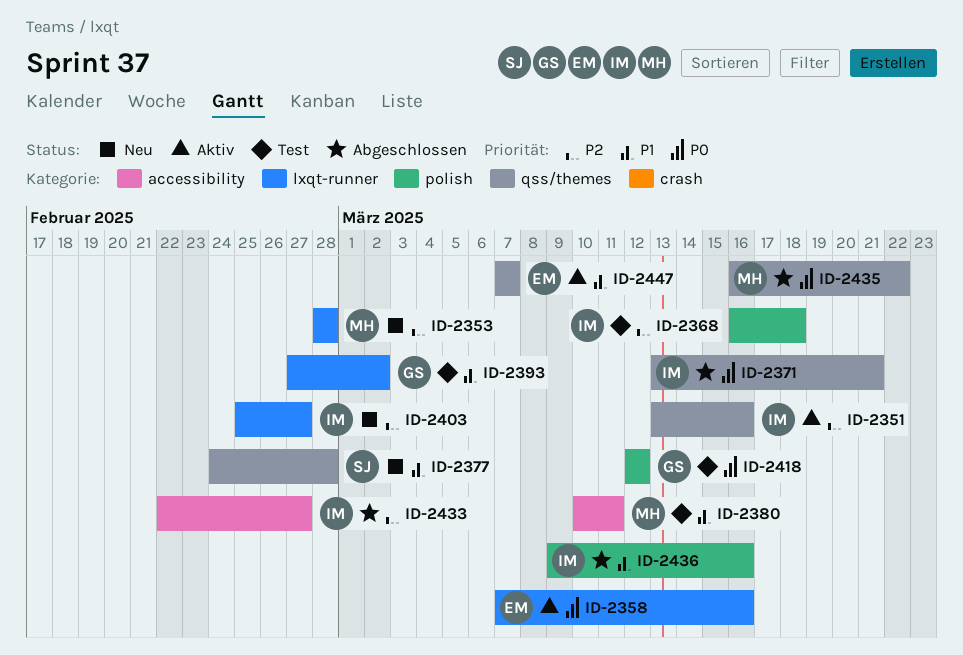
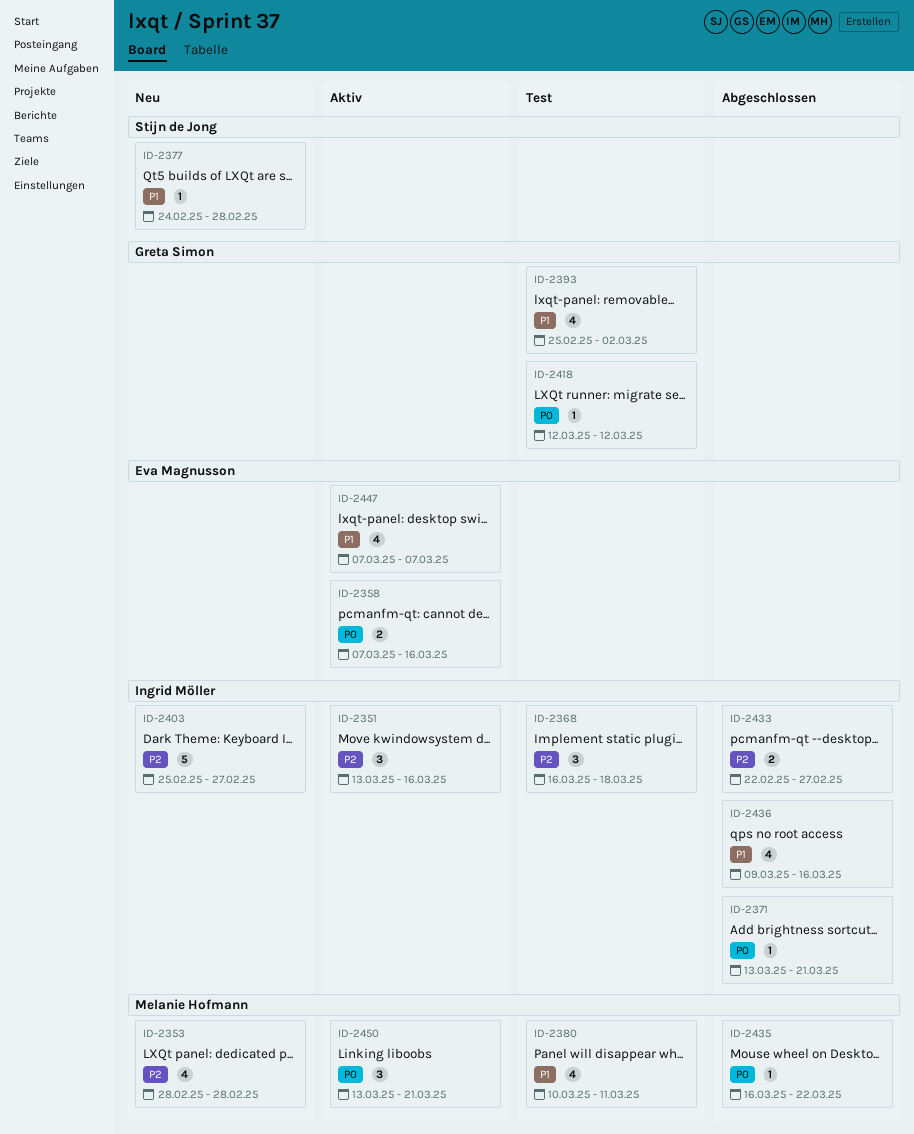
ID-2393, start: Feb 27 -> Feb 25
ID-2450: none -> present

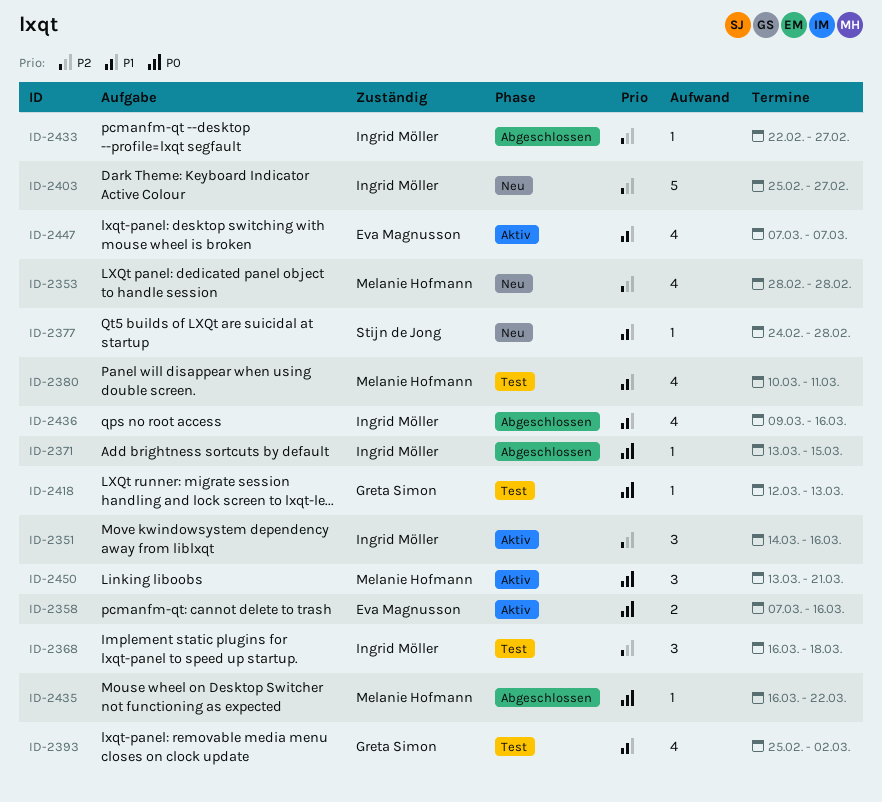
ID-2351, start: Mar 13 -> Mar 14
ID-2371, due: Mar 21 -> Mar 15
ID-2418, due: Mar 12 -> Mar 13
ID-2433, estimate: 2 -> 1

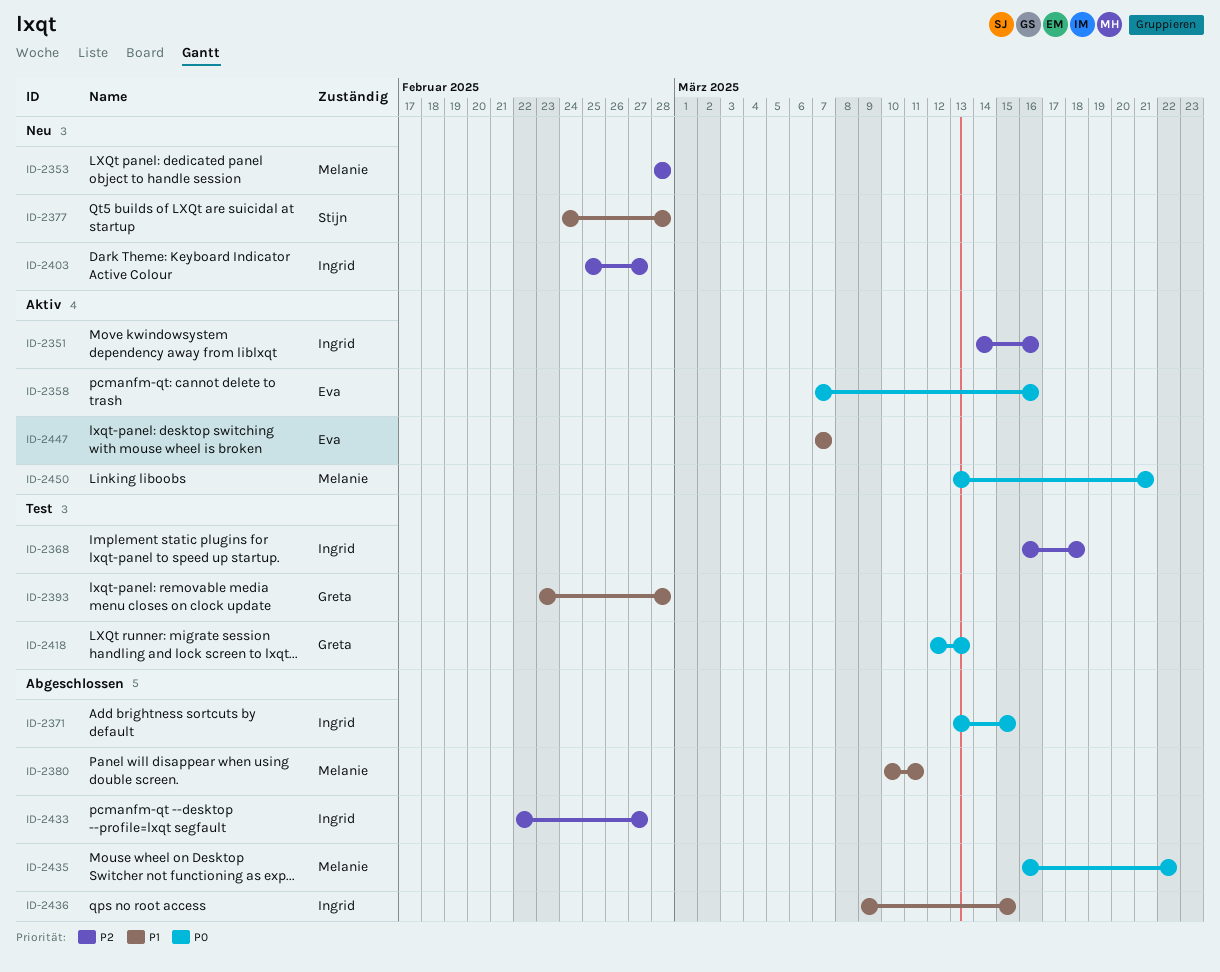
ID-2380, status: Test -> Abgeschlossen
ID-2393, start: Feb 25 -> Feb 23
ID-2393, due: Mar 2 -> Feb 28
ID-2436, due: Mar 16 -> Mar 15

